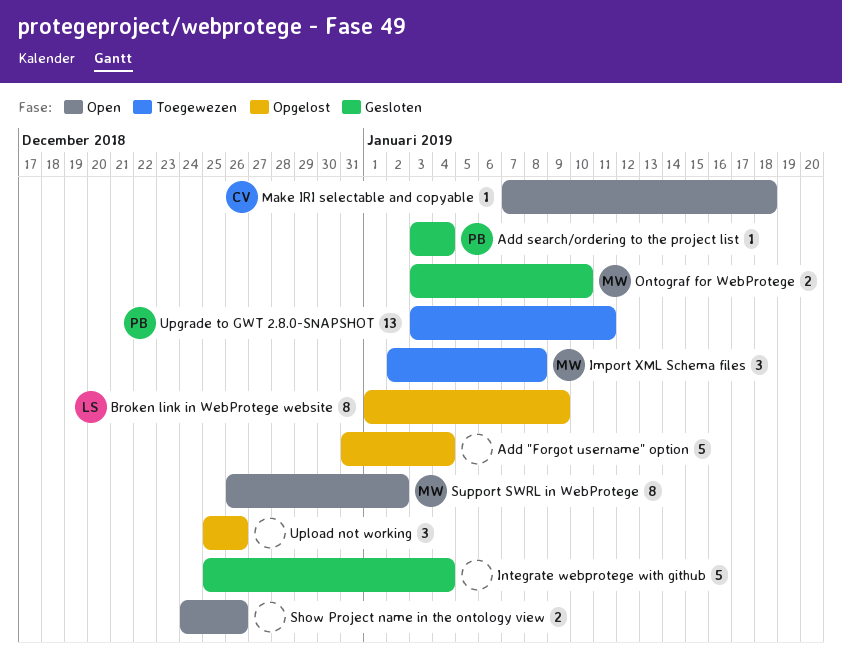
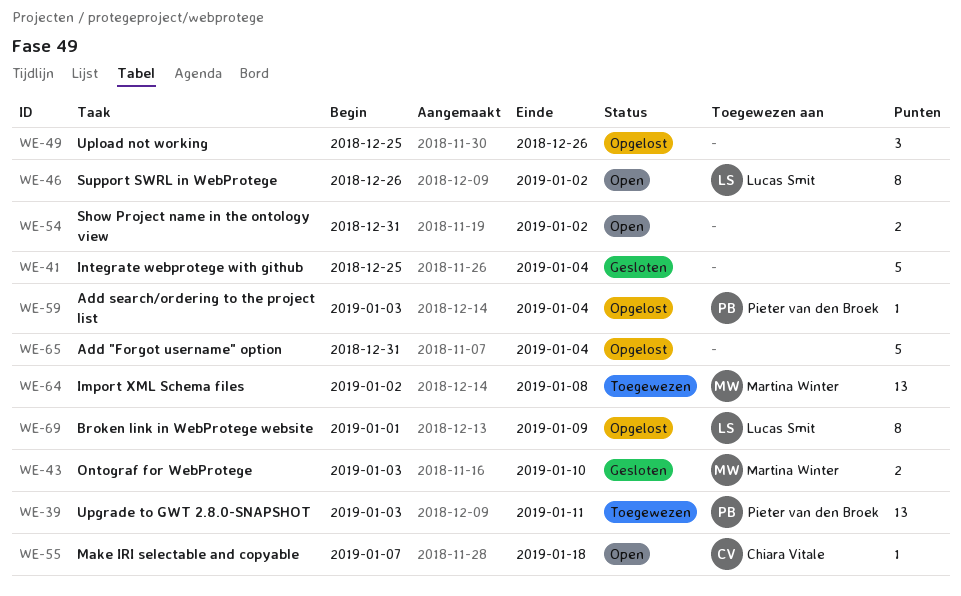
Add search/ordering to the project list, status: Gesloten -> Opgelost
Import XML Schema files, estimate: 3 -> 13
Show Project name in the ontology view, start: Dec 24 -> Dec 31
Show Project name in the ontology view, due: Dec 26 -> Jan 2
Support SWRL in WebProtege, owner: Martina Winter -> Lucas Smit

